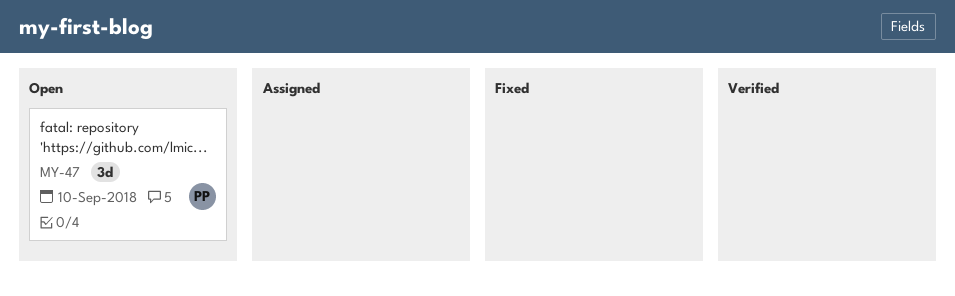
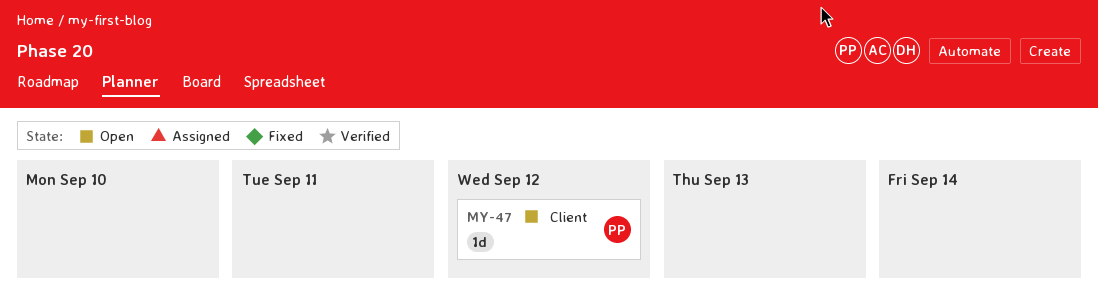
MY-47, estimate: 3d -> 1d
MY-47, due: Sep 10 -> Sep 12

